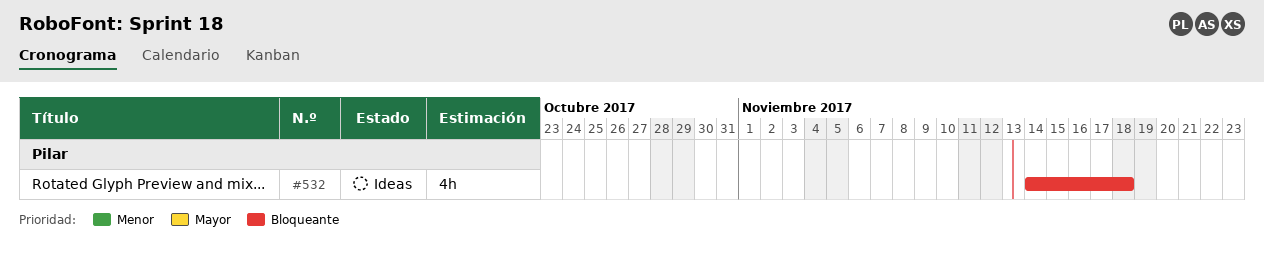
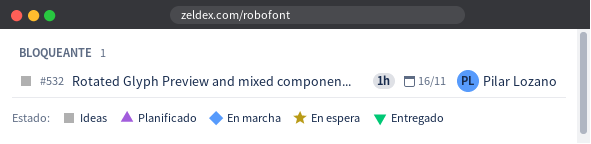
#532, estimate: 4h -> 1h
#532, due: Nov 18 -> Nov 16

